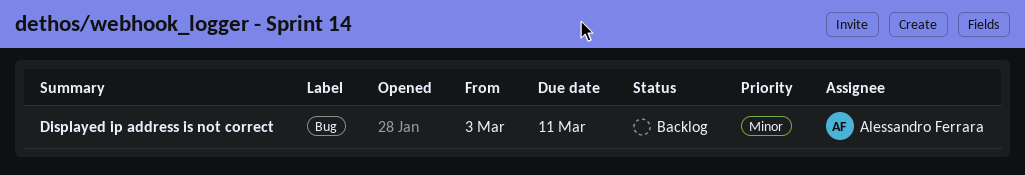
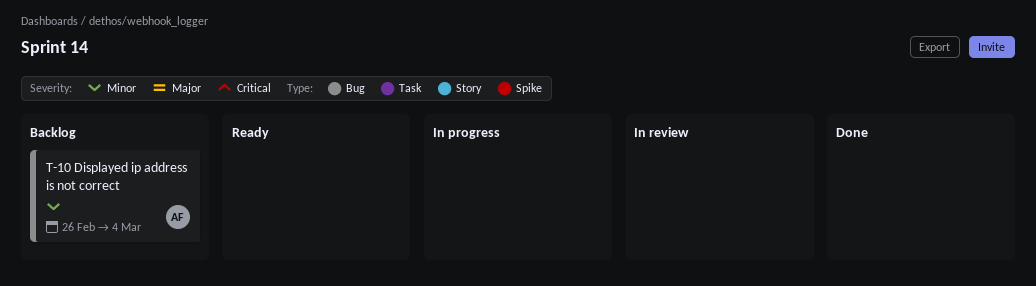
Displayed ip address is not correct, start: Mar 3 -> Feb 26
Displayed ip address is not correct, due: Mar 11 -> Mar 4

